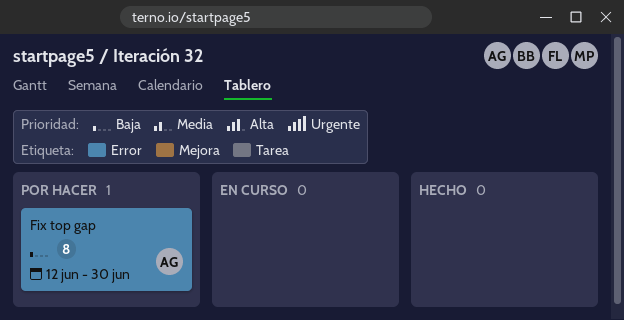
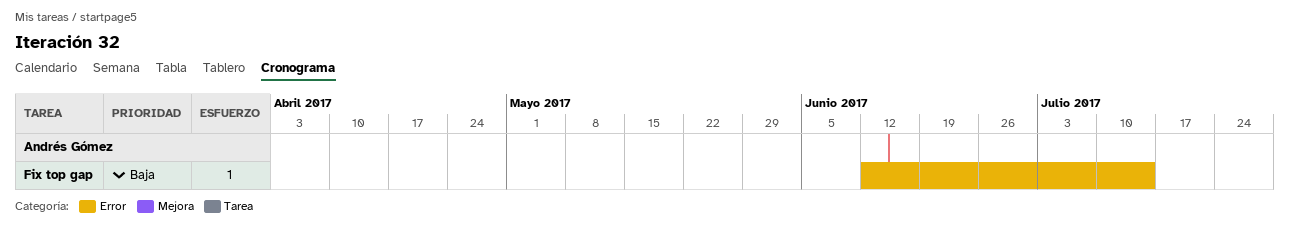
Fix top gap, estimate: 8 -> 1
Fix top gap, due: Jun 30 -> Jul 14

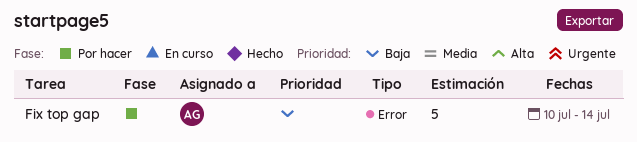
Fix top gap, estimate: 1 -> 5
Fix top gap, start: Jun 12 -> Jul 10

